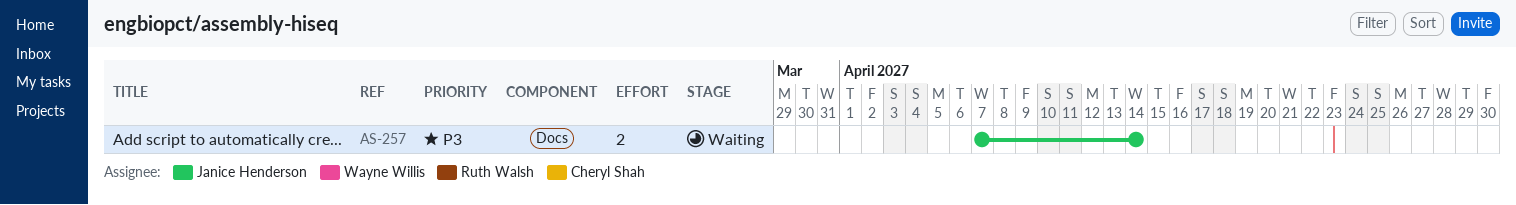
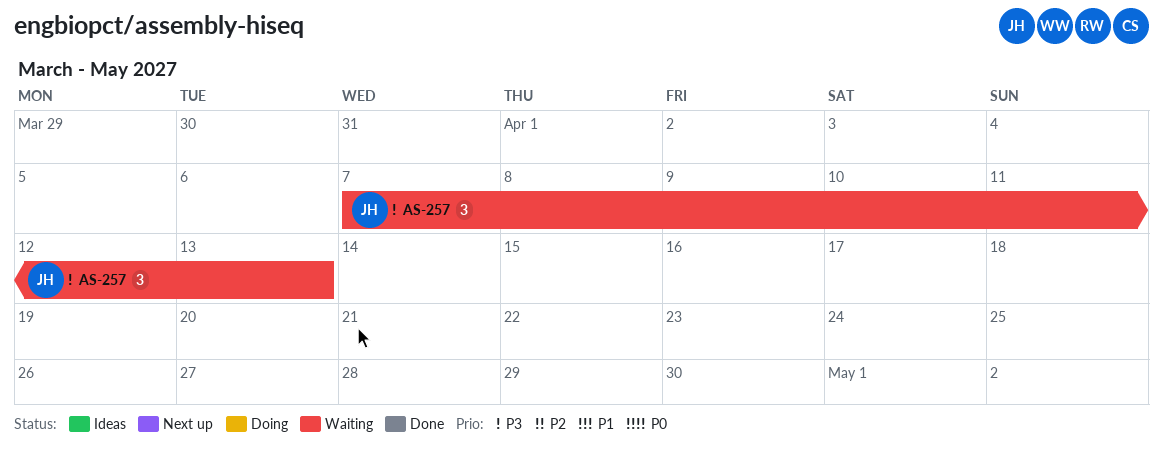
AS-257, estimate: 2 -> 3
AS-257, due: Apr 14 -> Apr 13

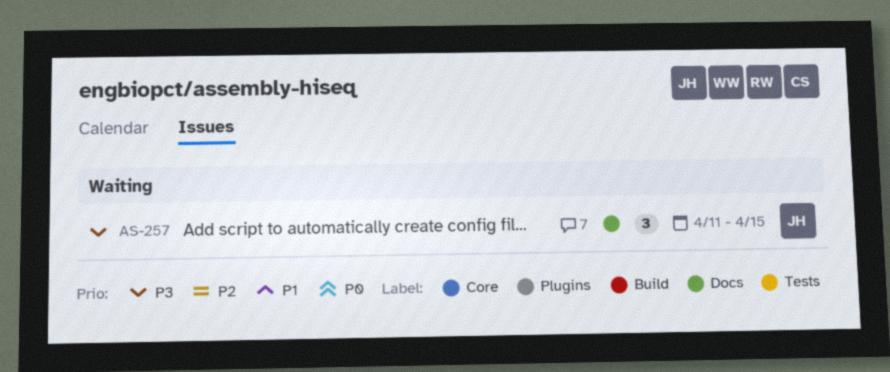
AS-257, start: Apr 7 -> Apr 11
AS-257, due: Apr 13 -> Apr 15

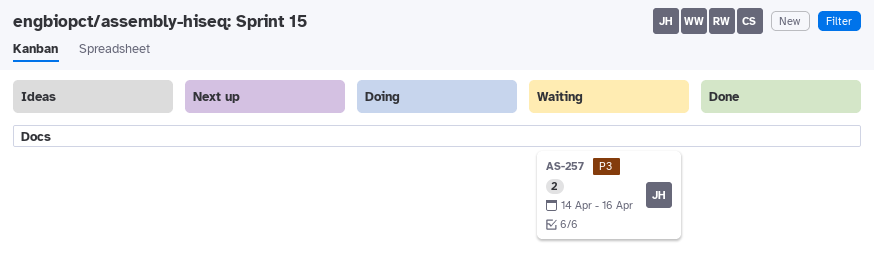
AS-257, estimate: 3 -> 2
AS-257, start: Apr 11 -> Apr 14
AS-257, due: Apr 15 -> Apr 16

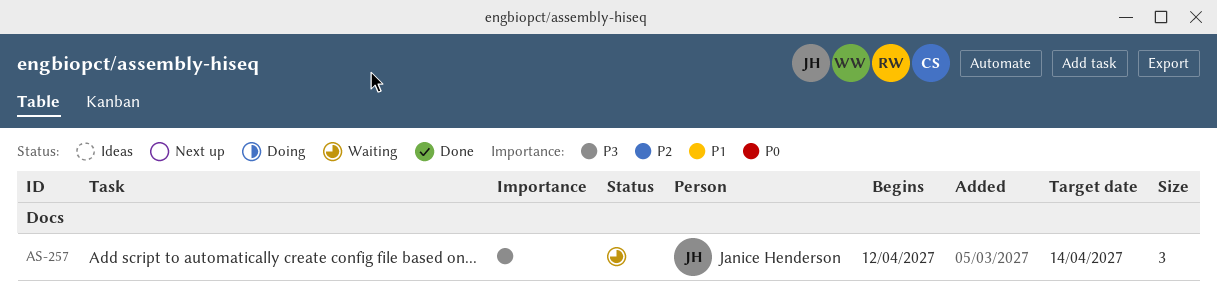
AS-257, estimate: 2 -> 3
AS-257, start: Apr 14 -> Apr 12
AS-257, due: Apr 16 -> Apr 14

